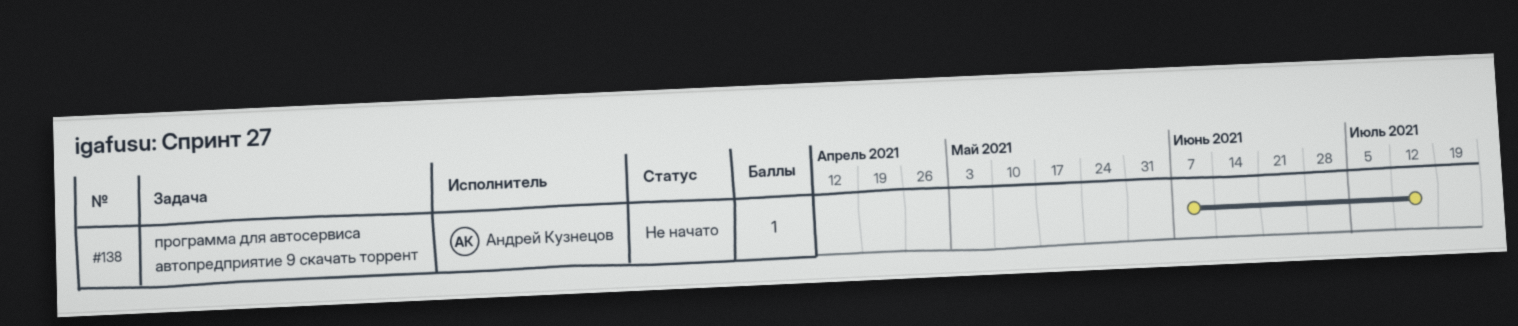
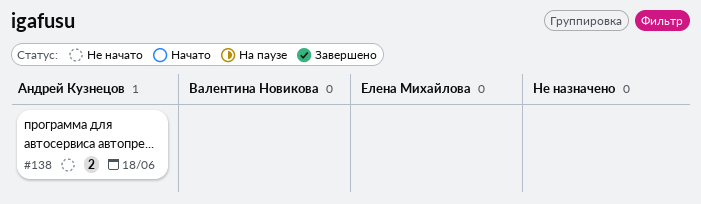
#138, estimate: 1 -> 2
#138, due: Jul 16 -> Jun 18

